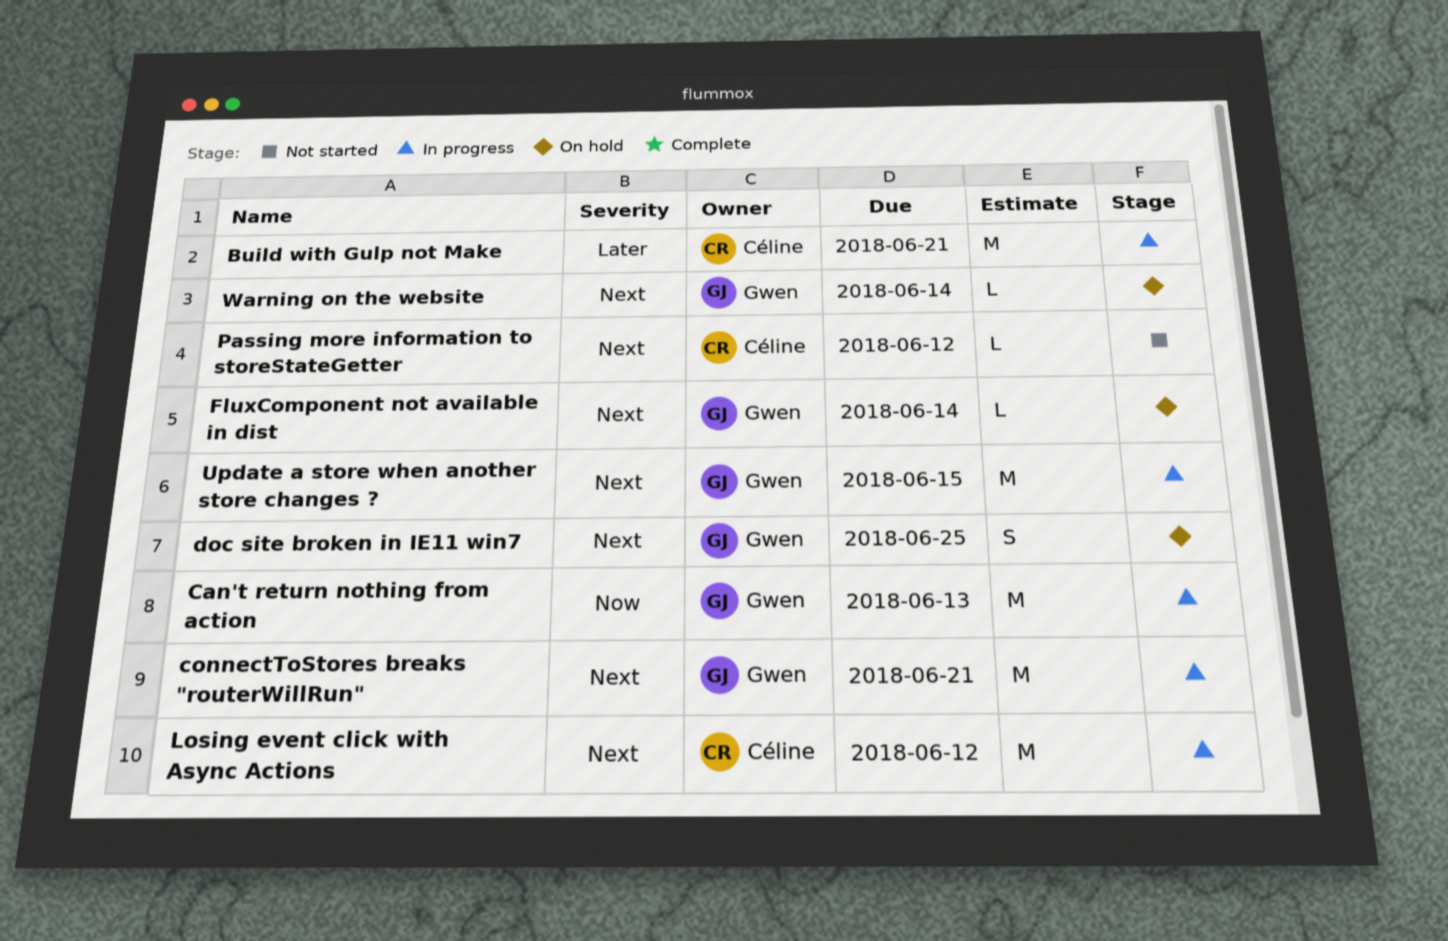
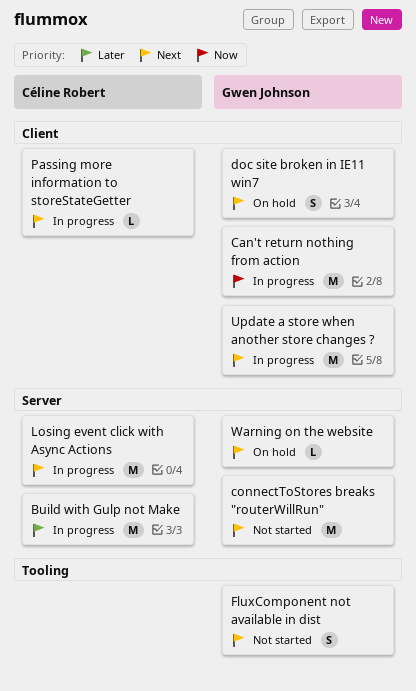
connectToStores breaks "routerWillRun", status: In progress -> Not started
FluxComponent not available in dist, status: On hold -> Not started
FluxComponent not available in dist, estimate: L -> S
Passing more information to storeStateGetter, status: Not started -> In progress

